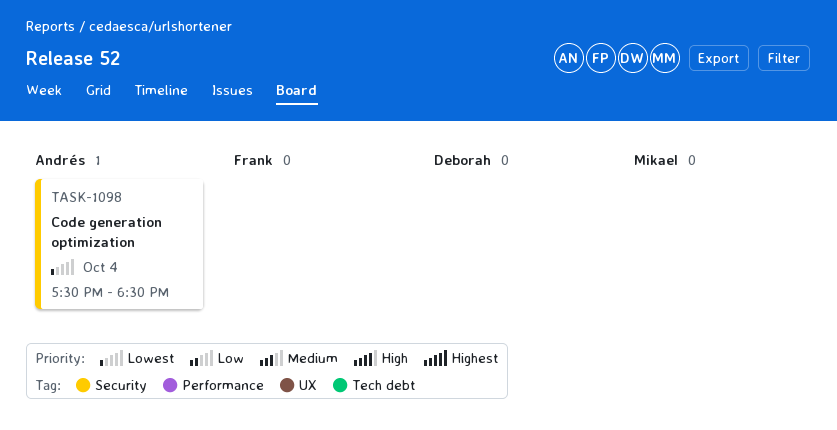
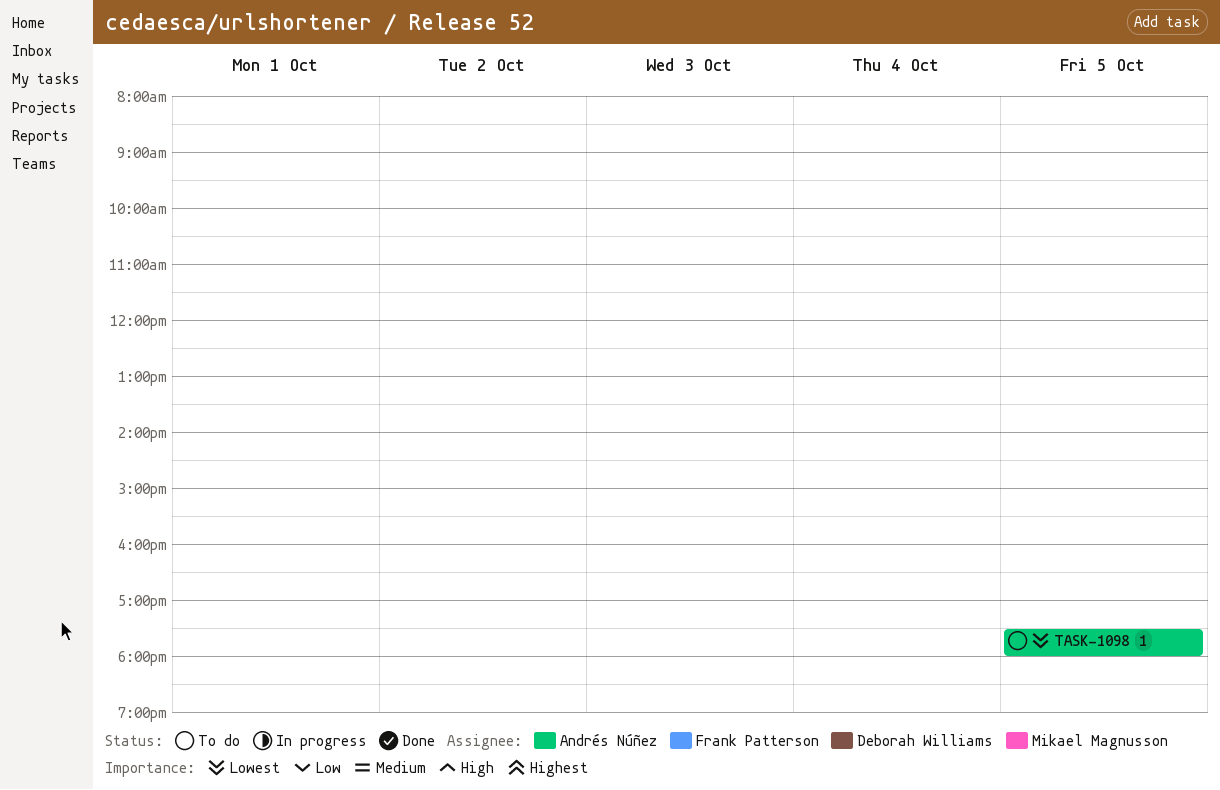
TASK-1098, day: Oct 4 -> Oct 5
TASK-1098, ends: 18:30 -> 18:00

